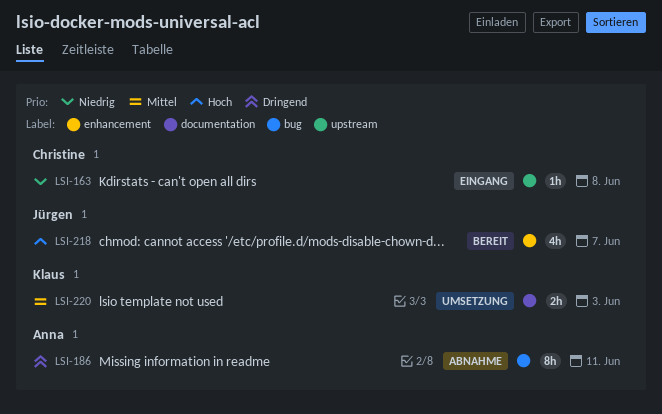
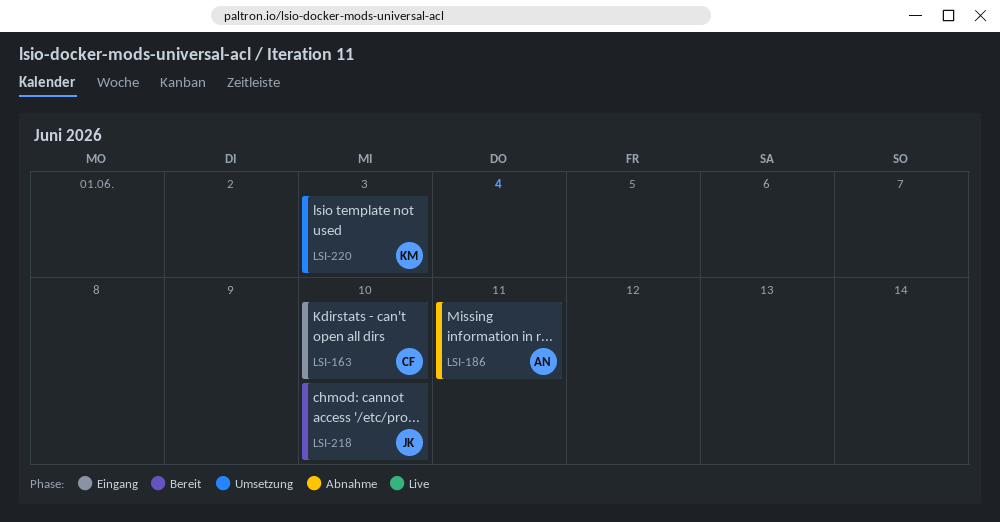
LSI-163, due: Jun 8 -> Jun 10
LSI-218, due: Jun 7 -> Jun 10

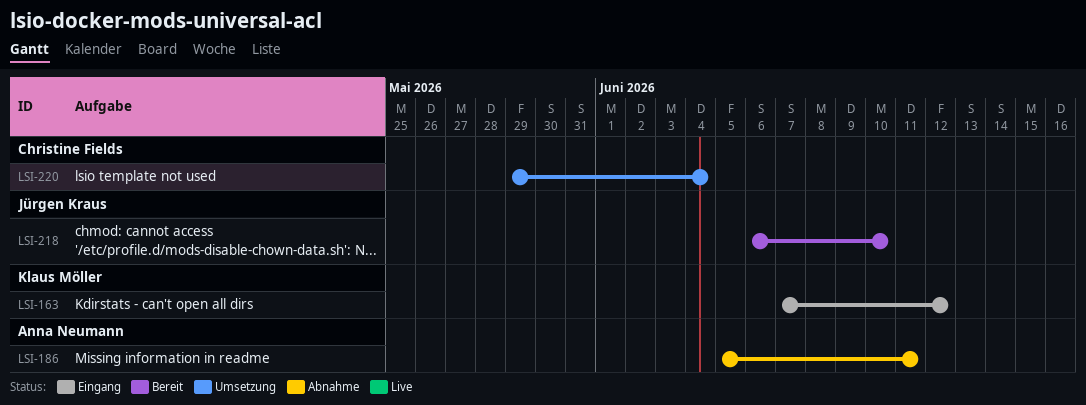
LSI-163, owner: Christine Fields -> Klaus Möller
LSI-163, due: Jun 10 -> Jun 12
LSI-220, owner: Klaus Möller -> Christine Fields
LSI-220, due: Jun 3 -> Jun 4

